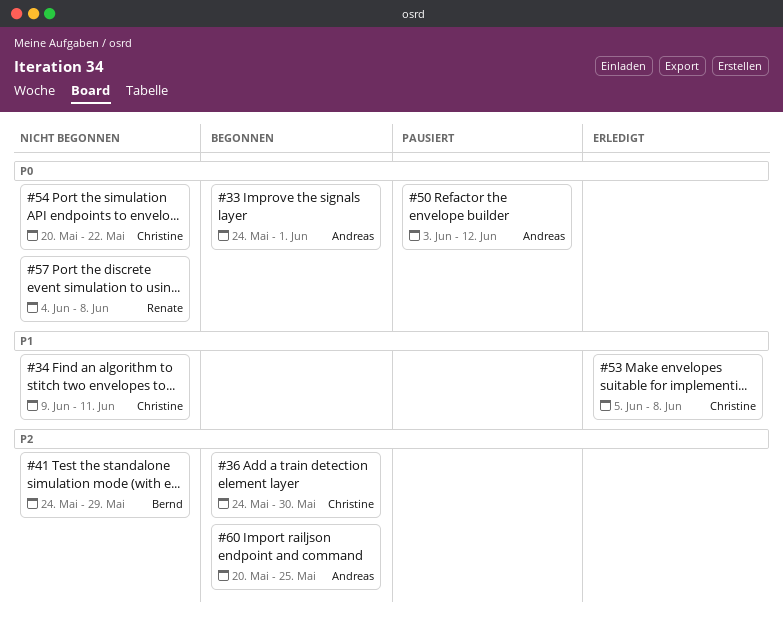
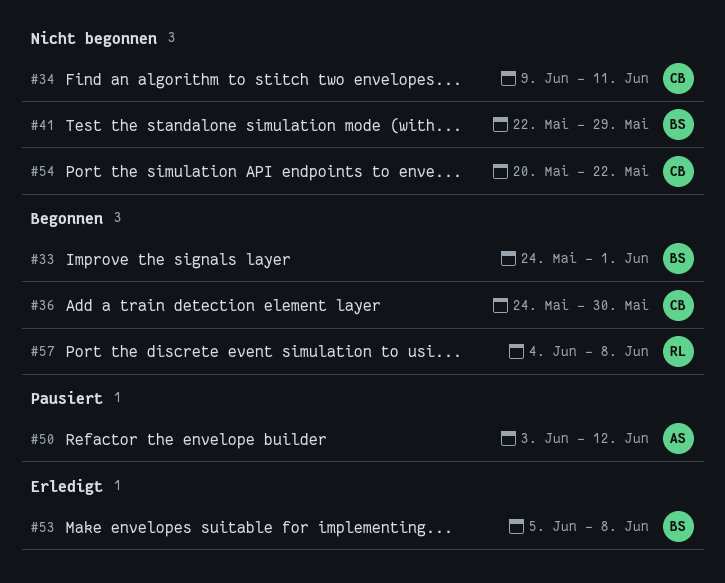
#33, owner: Andreas -> Bernd
#41, start: May 24 -> May 22
#53, owner: Christine -> Bernd
#57, status: Nicht begonnen -> Begonnen
#60: present -> none

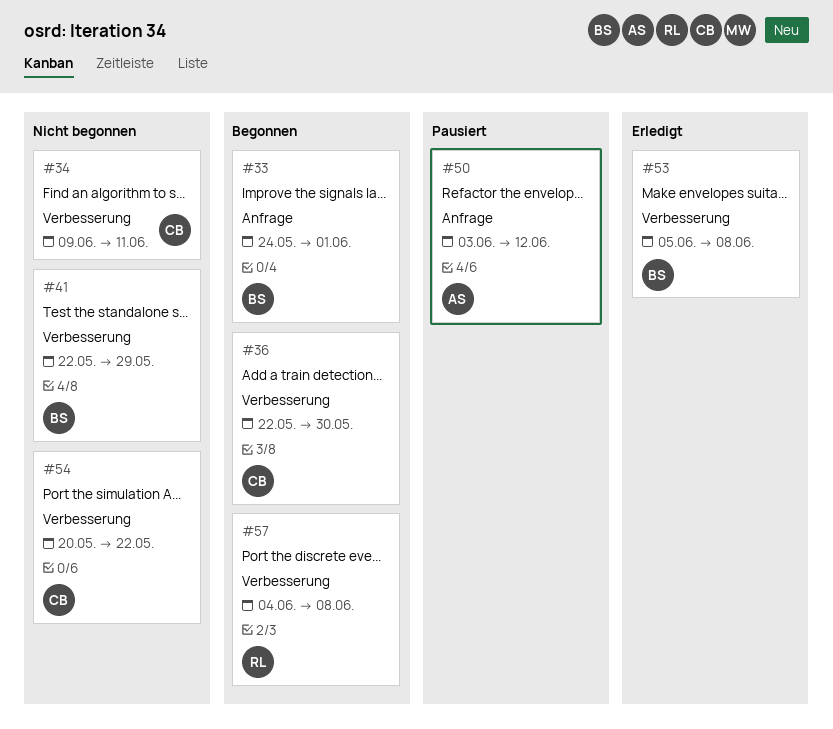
#36, start: May 24 -> May 22

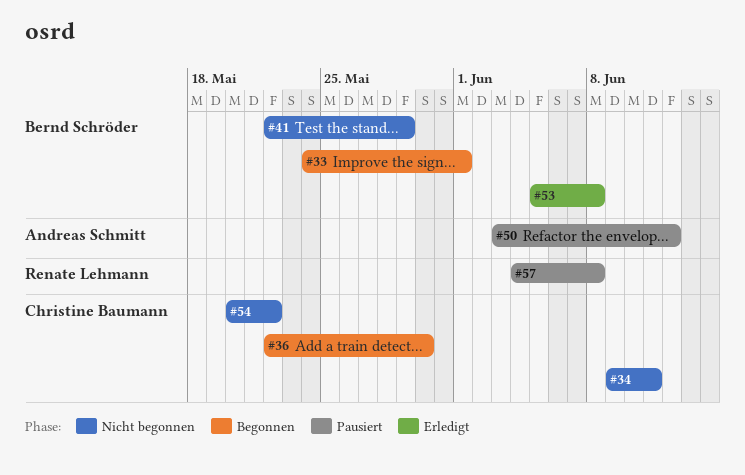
#57, status: Begonnen -> Pausiert

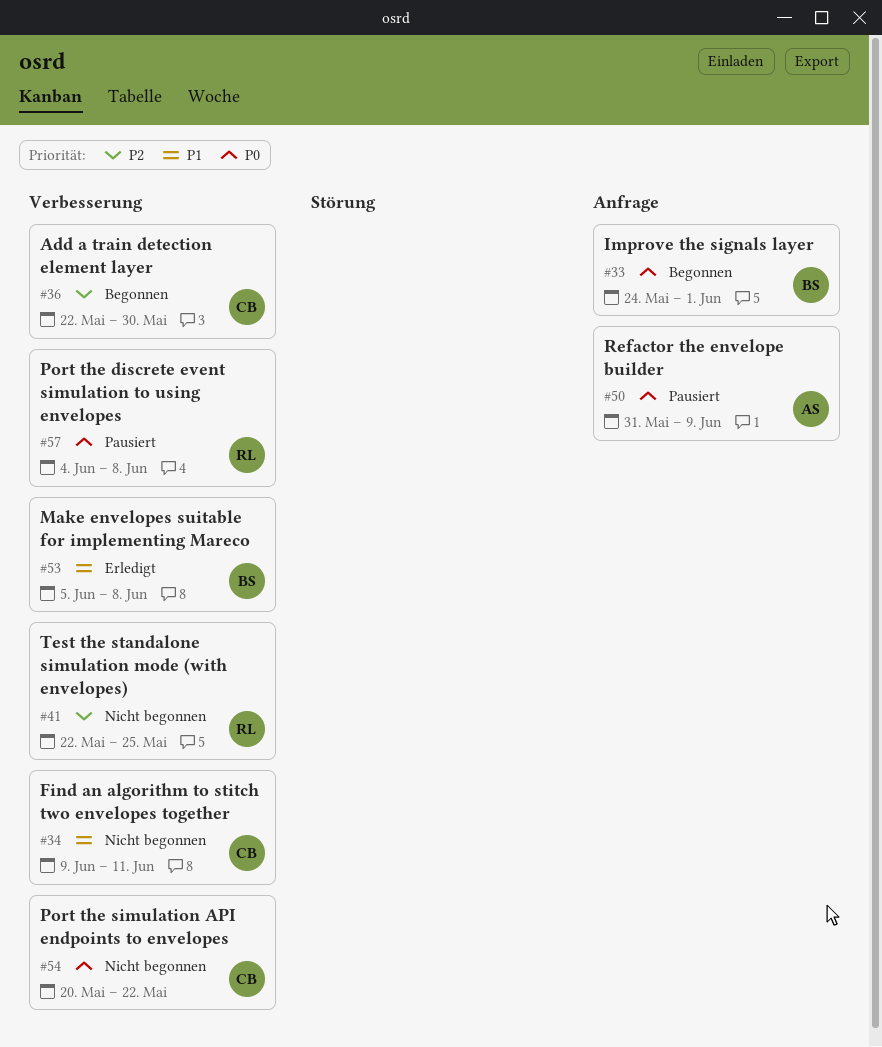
#41, owner: Bernd Schröder -> Renate Lehmann
#41, due: May 29 -> May 25
#50, start: Jun 3 -> May 31
#50, due: Jun 12 -> Jun 9

